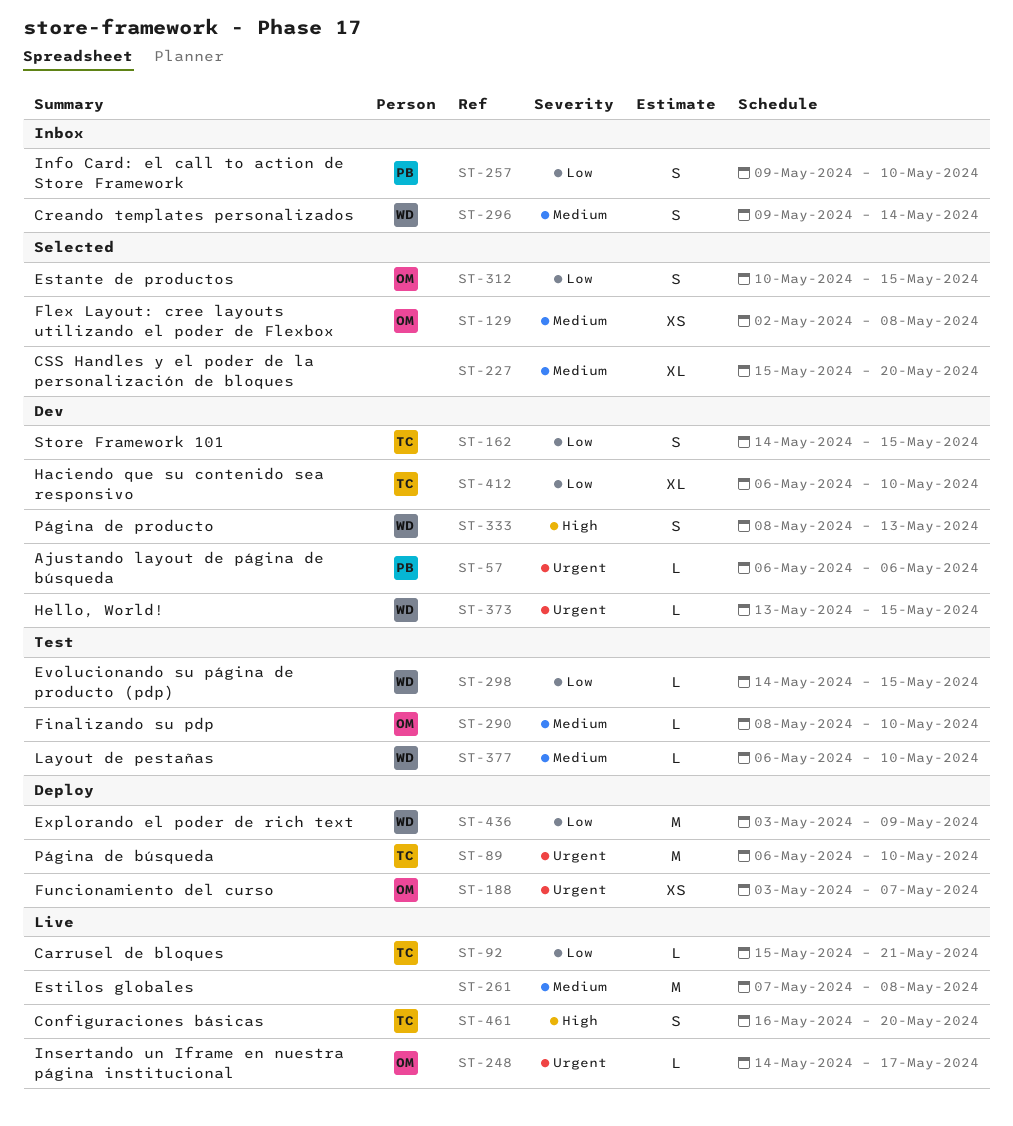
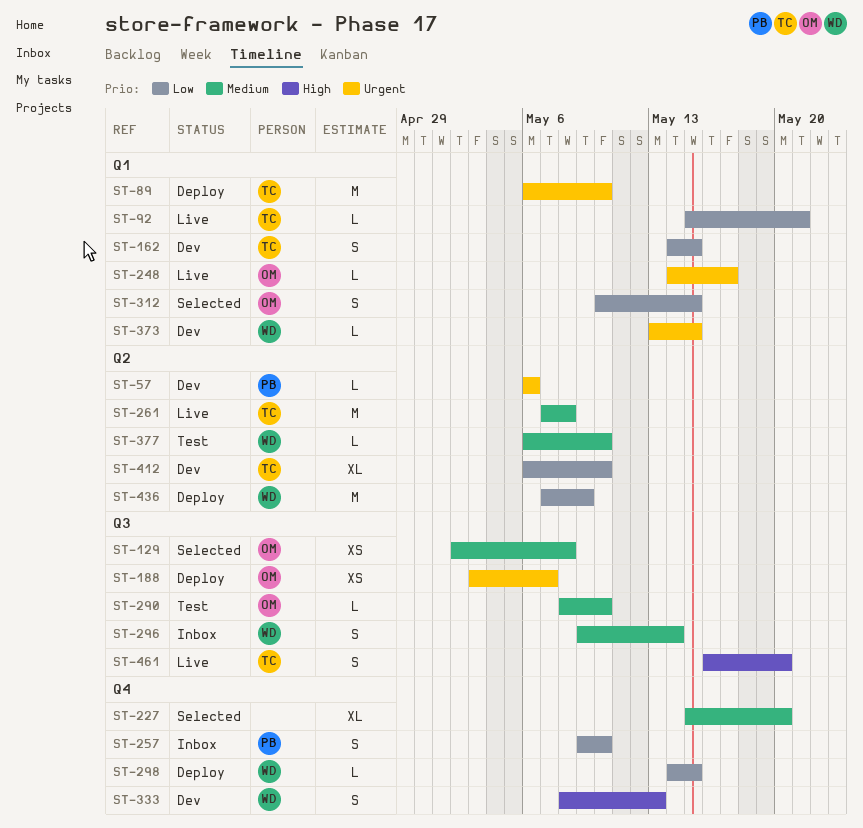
ST-261, owner: none -> TC
ST-298, status: Test -> Deploy
ST-436, start: May 3 -> May 7

